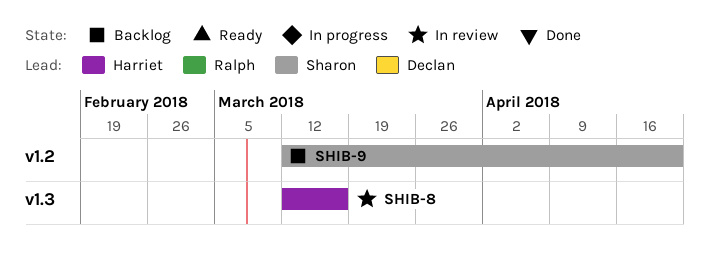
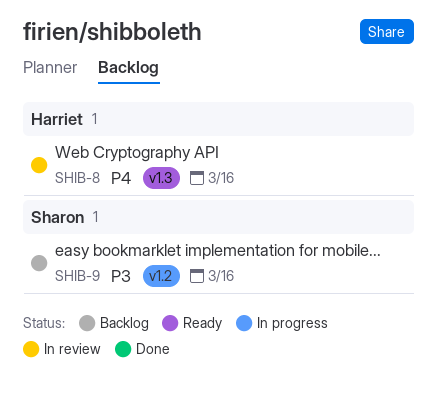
SHIB-9, due: Apr 20 -> Mar 16

